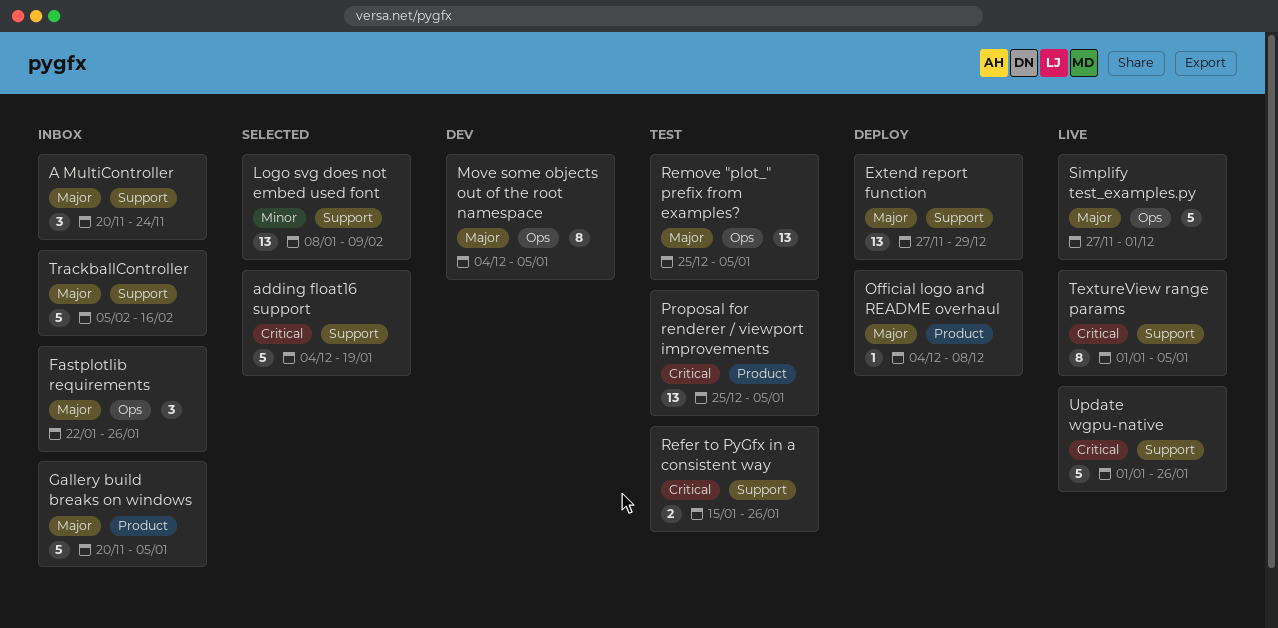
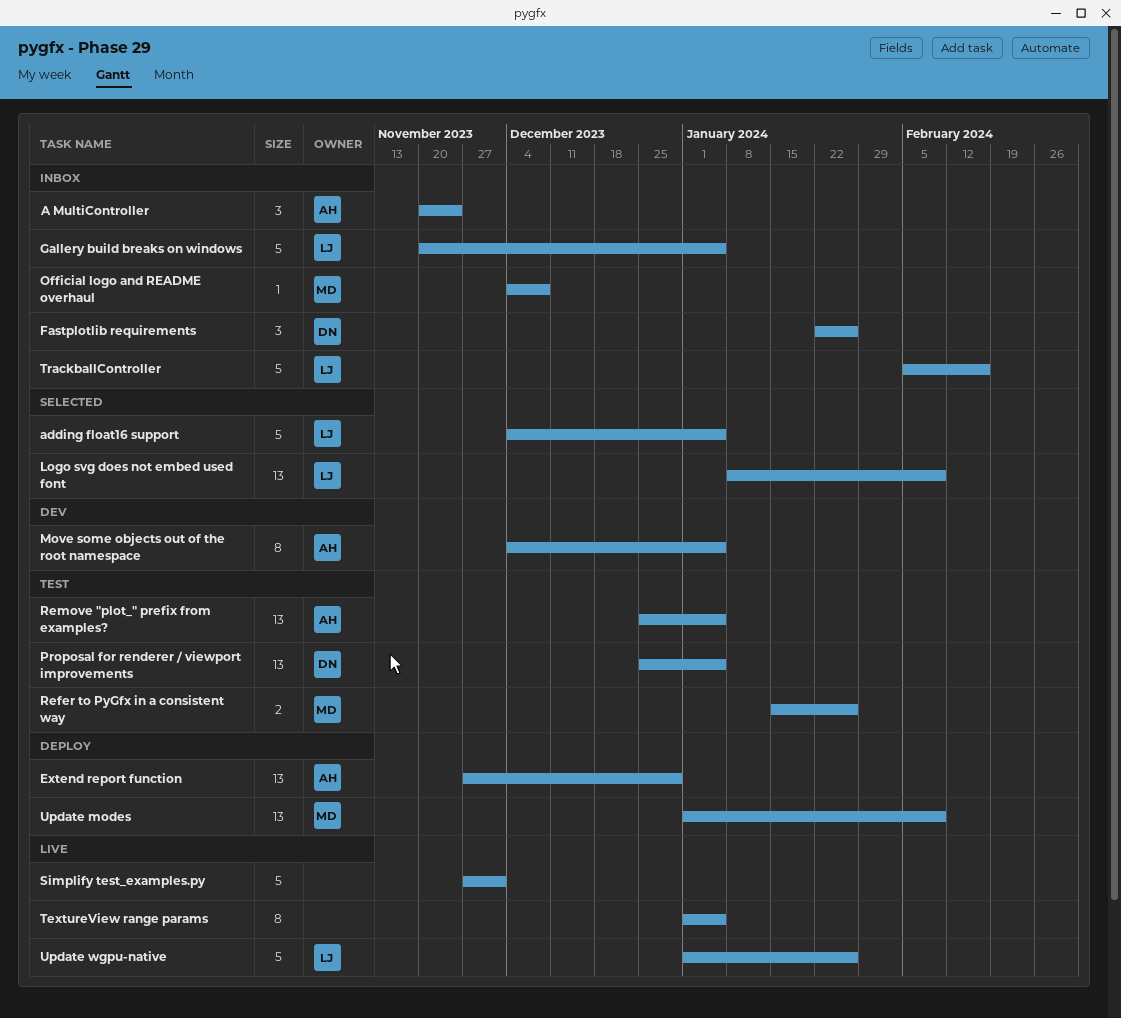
adding float16 support, due: Jan 19 -> Jan 5
Official logo and README overhaul, status: Deploy -> Inbox
Update modes: none -> present

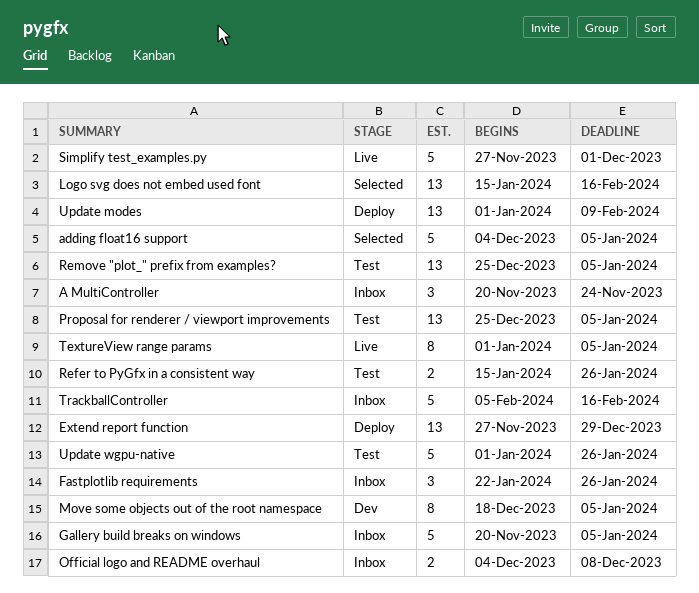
Logo svg does not embed used font, start: Jan 8 -> Jan 15
Logo svg does not embed used font, due: Feb 9 -> Feb 16
Move some objects out of the root namespace, start: Dec 4 -> Dec 18
Official logo and README overhaul, estimate: 1 -> 2
Update wgpu-native, status: Live -> Test

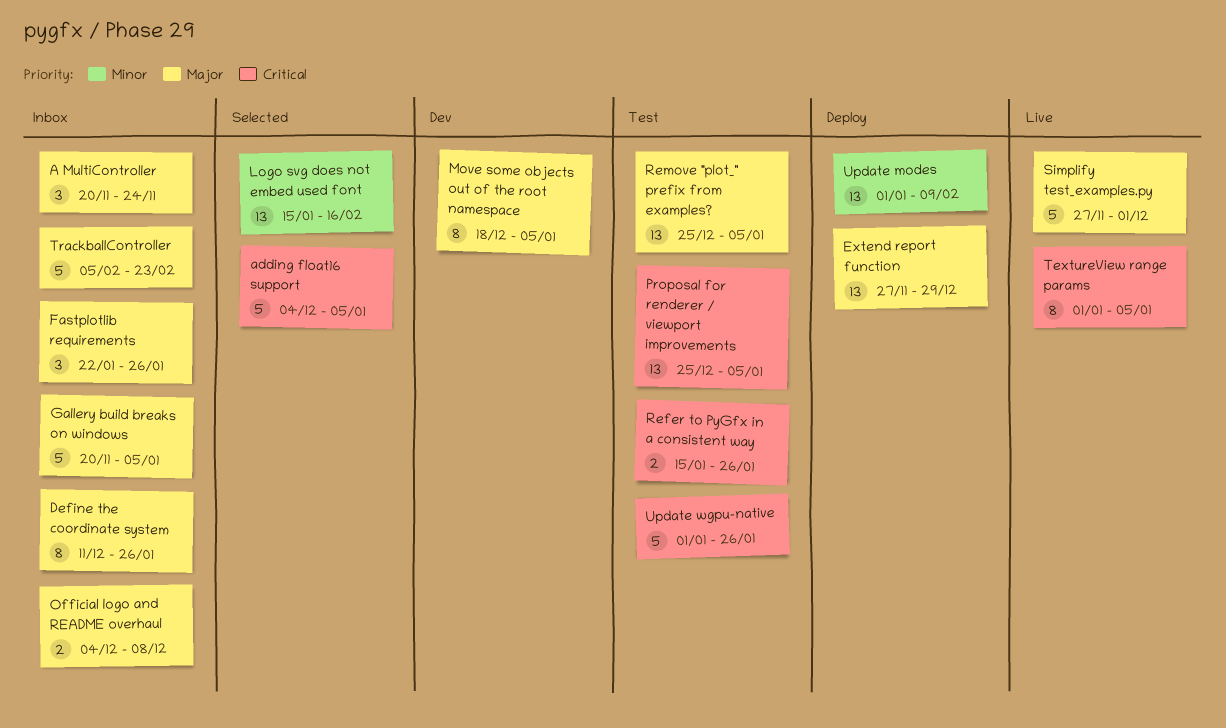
Define the coordinate system: none -> present
TrackballController, due: Feb 16 -> Feb 23

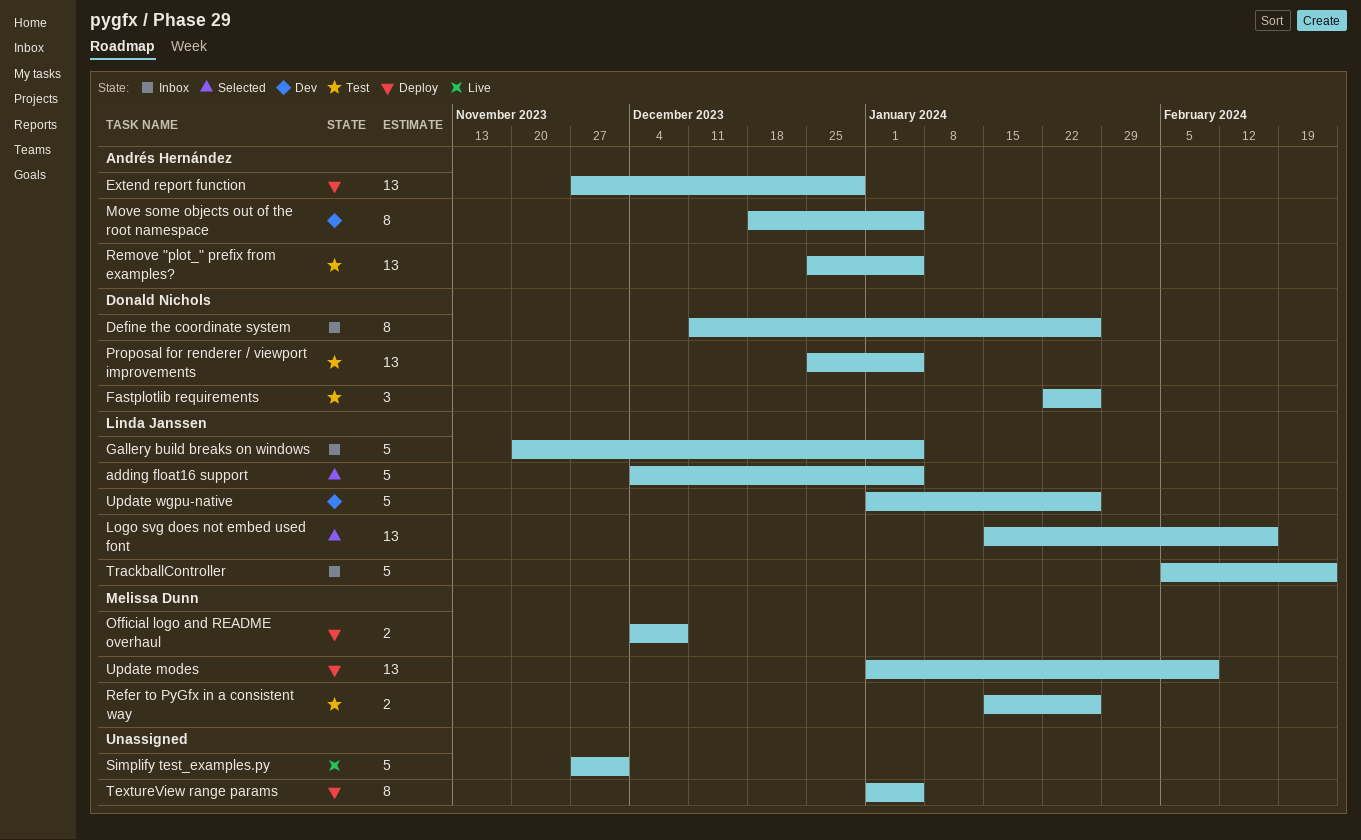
A MultiController: present -> none
Fastplotlib requirements, status: Inbox -> Test
Official logo and README overhaul, status: Inbox -> Deploy
TextureView range params, status: Live -> Deploy
Update wgpu-native, status: Test -> Dev

